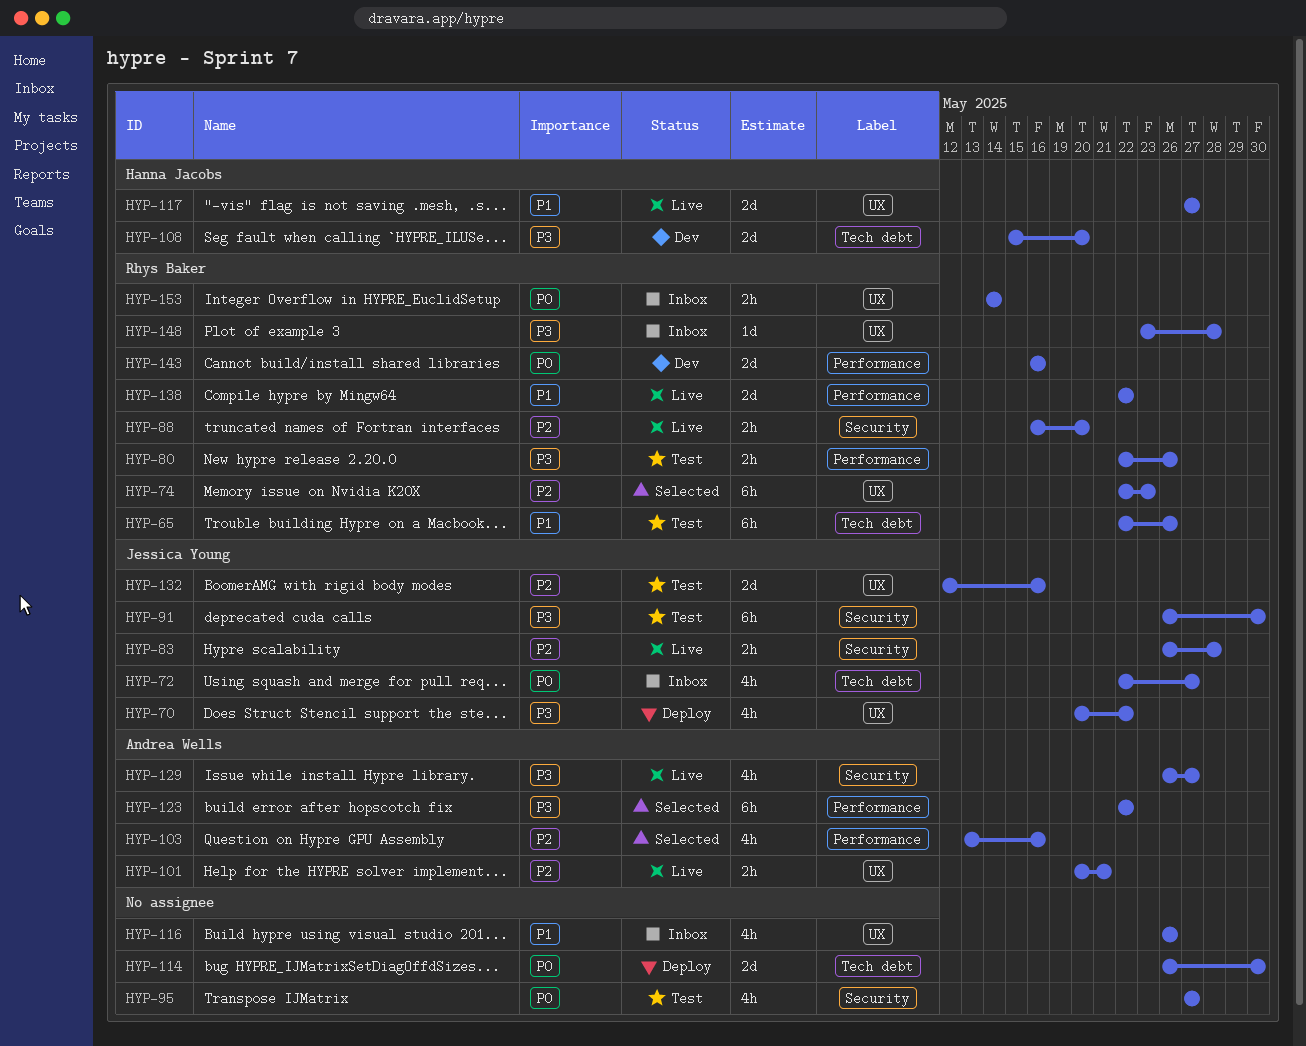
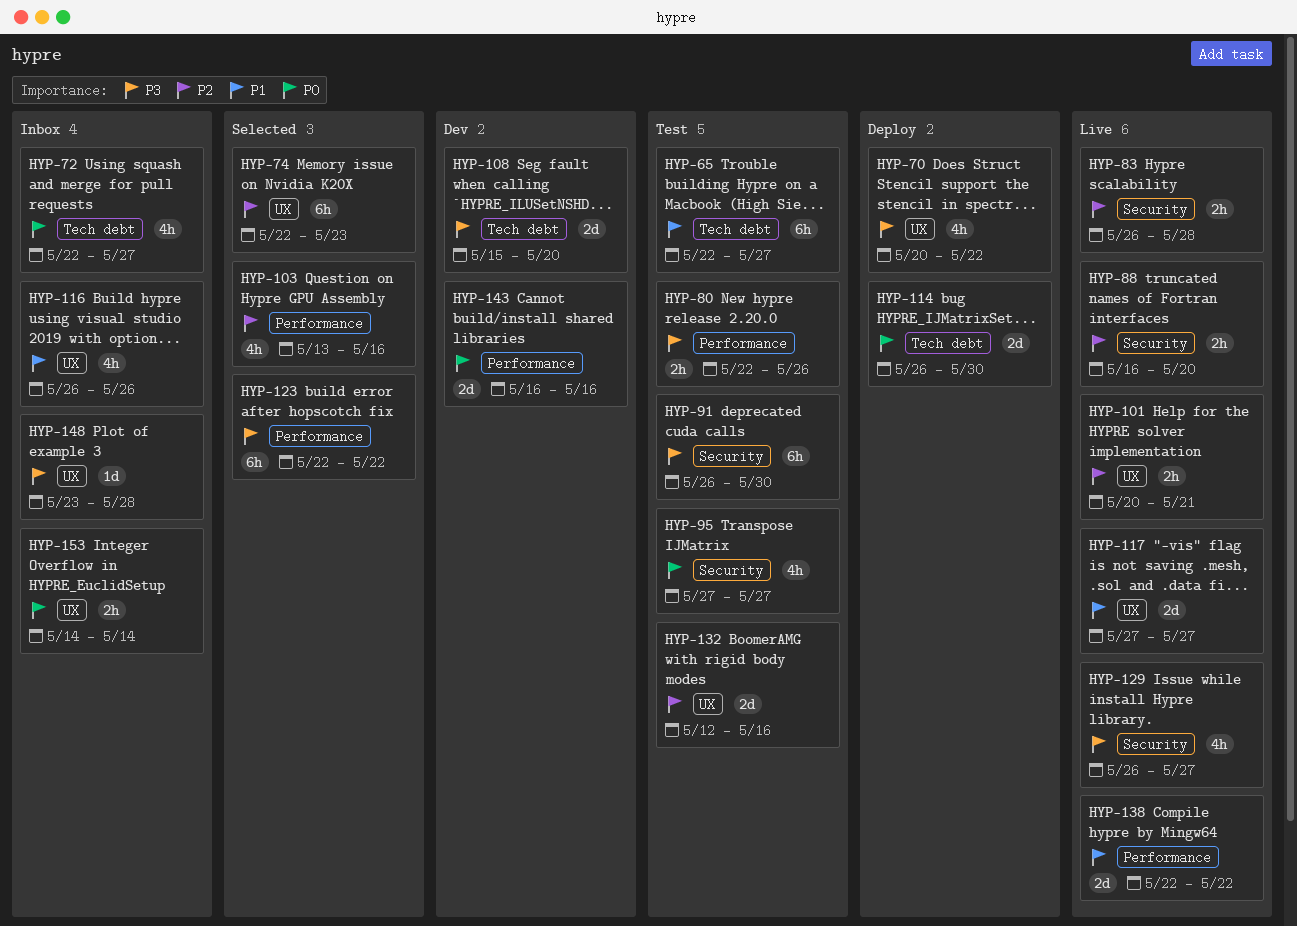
HYP-65, due: May 26 -> May 27

